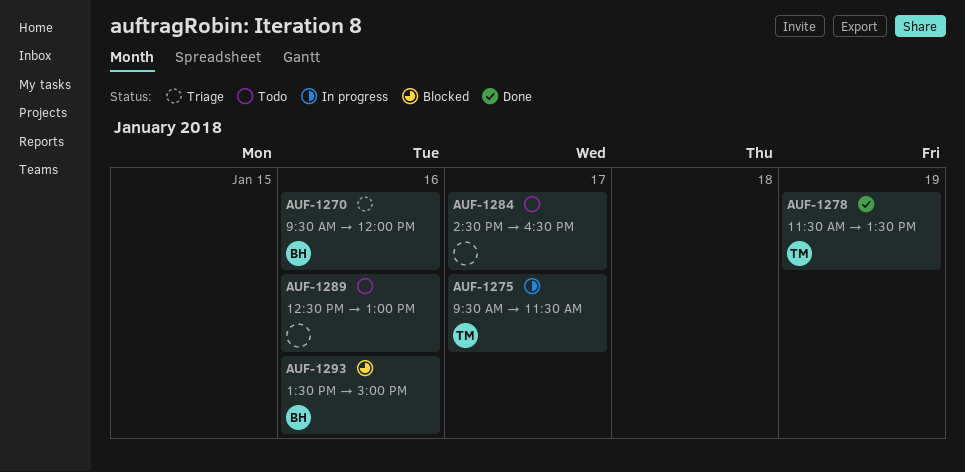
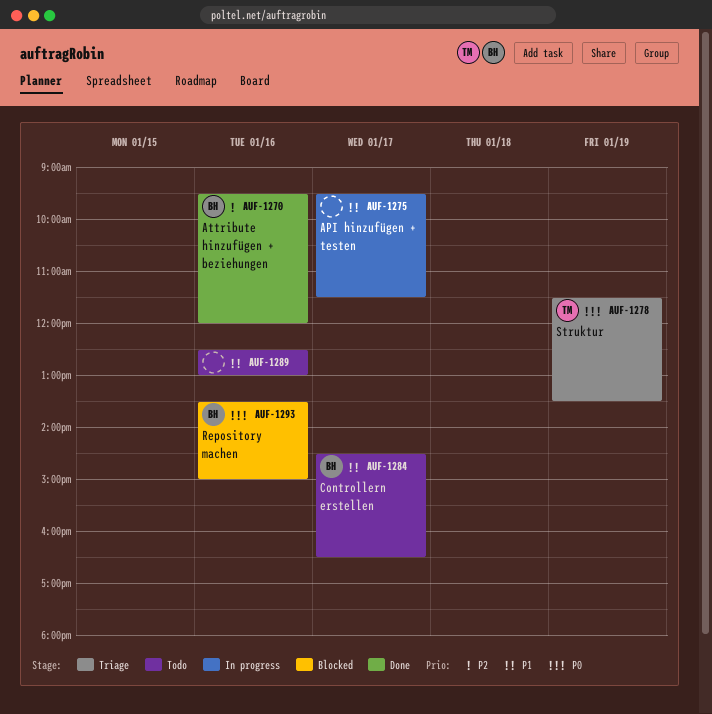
AUF-1270, status: Triage -> Done
AUF-1275, owner: TM -> none
AUF-1278, status: Done -> Triage
AUF-1284, owner: none -> BH

